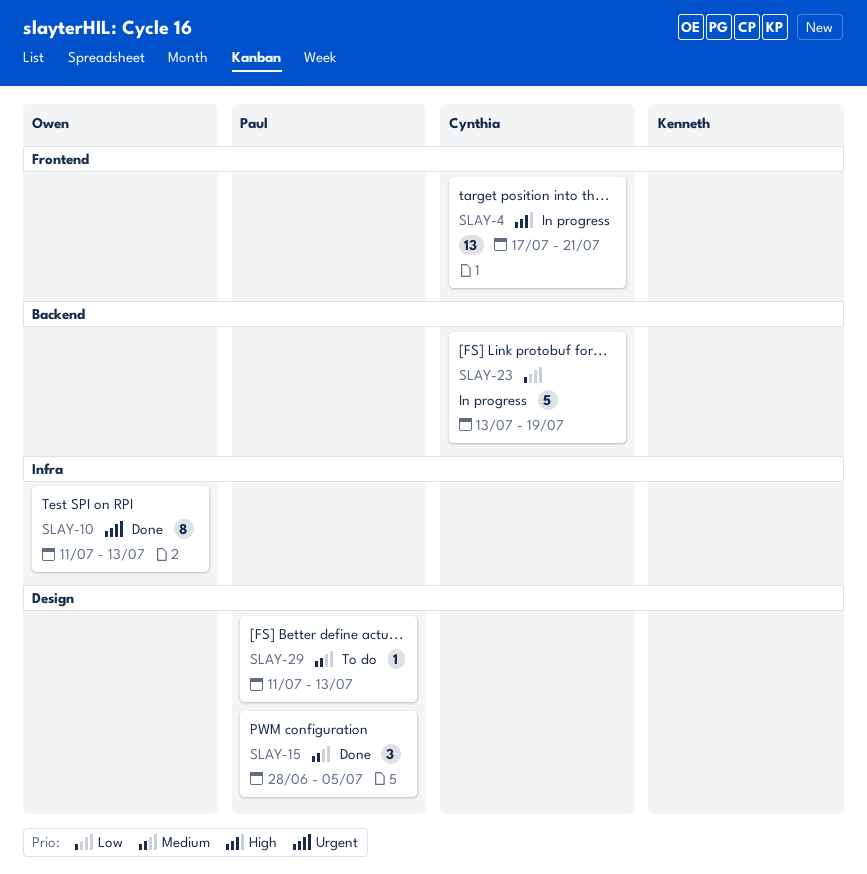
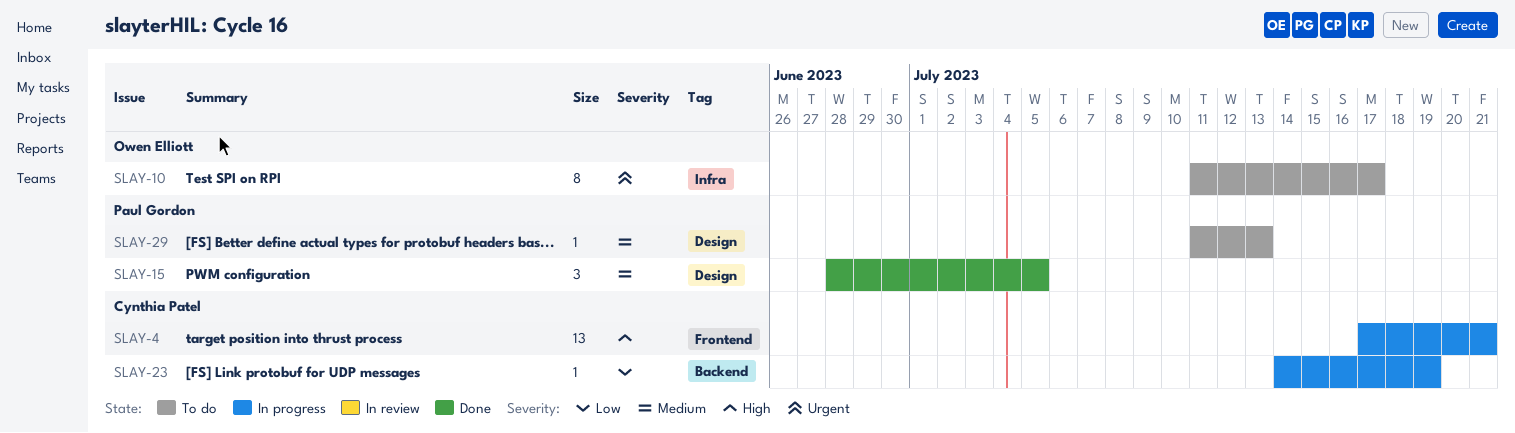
SLAY-10, status: Done -> To do
SLAY-10, due: Jul 13 -> Jul 17
SLAY-23, estimate: 5 -> 1
SLAY-23, start: Jul 13 -> Jul 14

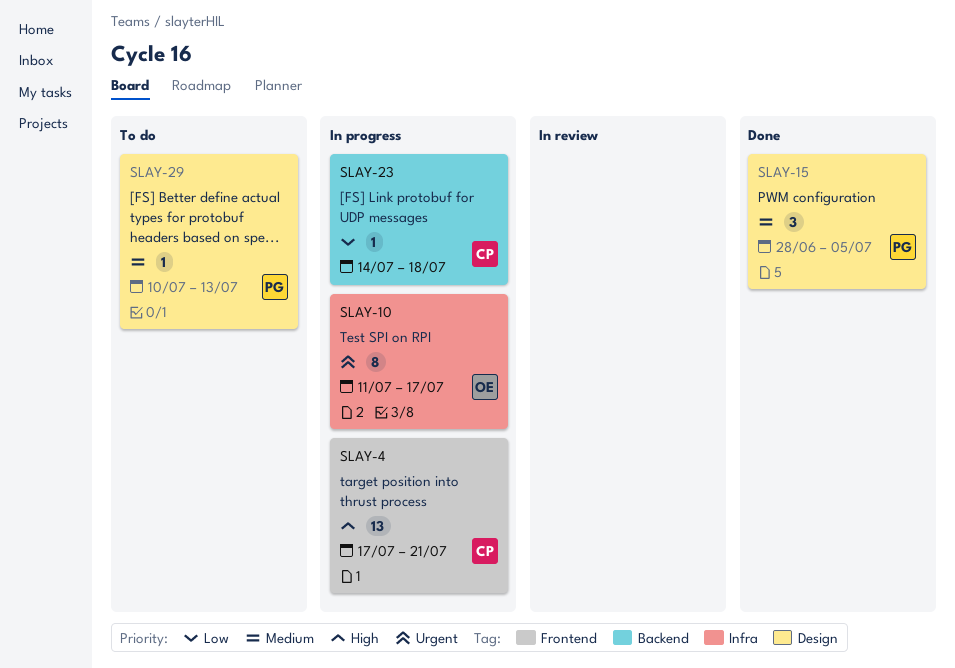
SLAY-10, status: To do -> In progress
SLAY-23, due: Jul 19 -> Jul 18
SLAY-29, start: Jul 11 -> Jul 10

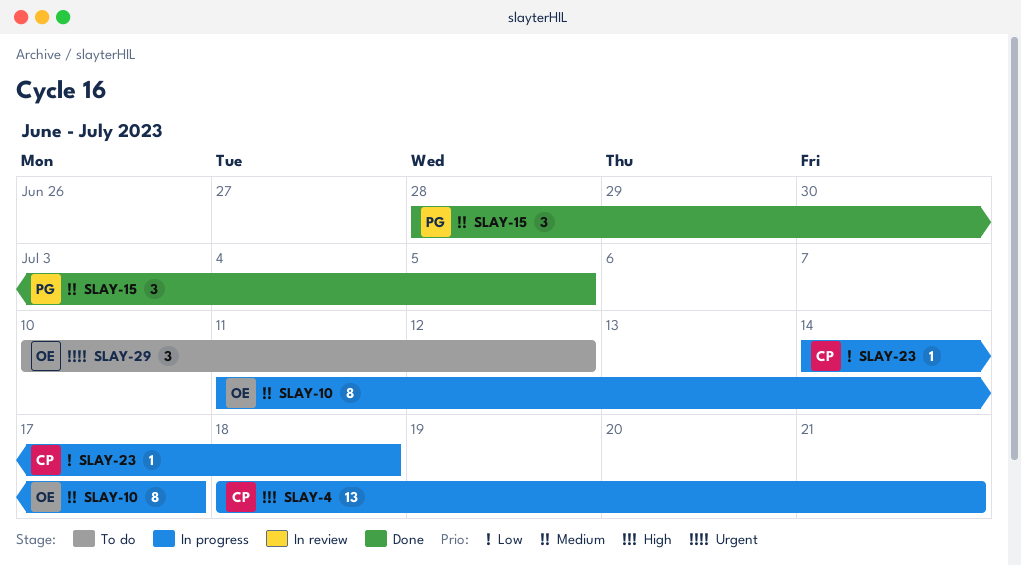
SLAY-4, start: Jul 17 -> Jul 18
SLAY-10, priority: Urgent -> Medium
SLAY-29, owner: PG -> OE
SLAY-29, priority: Medium -> Urgent
SLAY-29, estimate: 1 -> 3
SLAY-29, due: Jul 13 -> Jul 12

